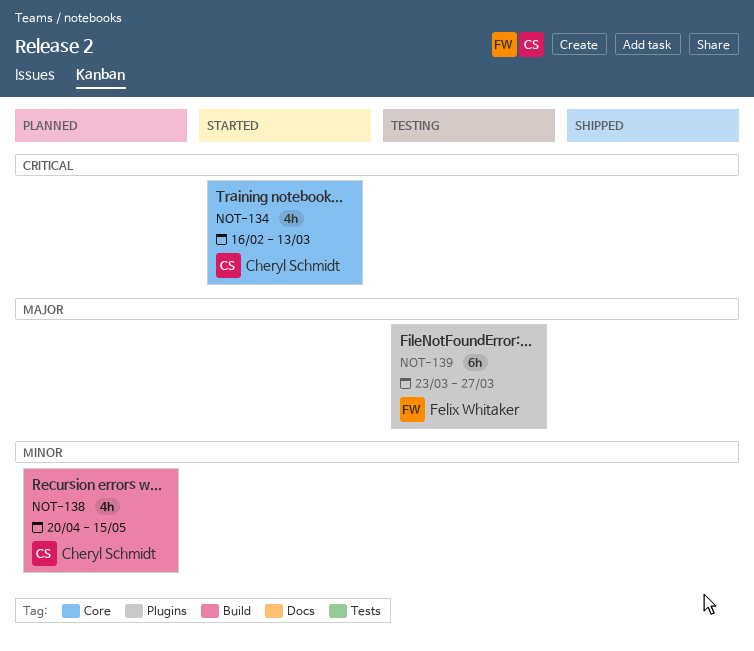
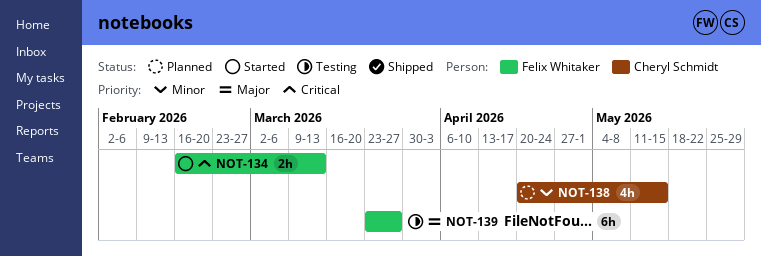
NOT-134, owner: Cheryl Schmidt -> Felix Whitaker
NOT-134, estimate: 4h -> 2h

